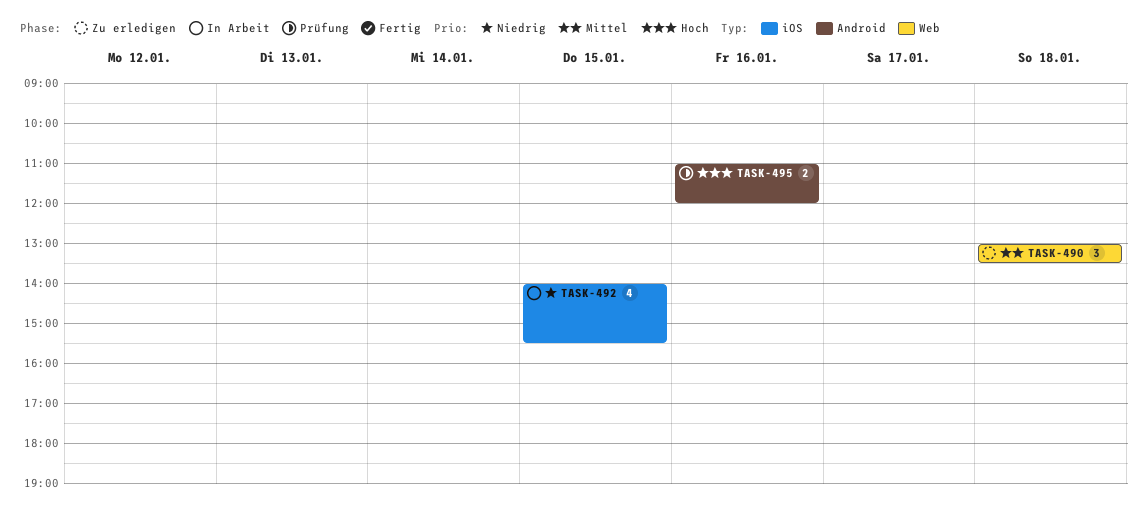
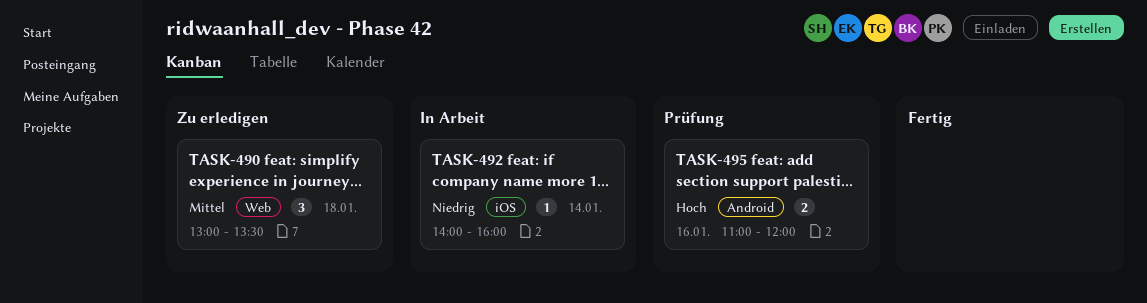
TASK-492, estimate: 4 -> 1
TASK-492, day: Jan 15 -> Jan 14
TASK-492, ends: 15:30 -> 16:00

